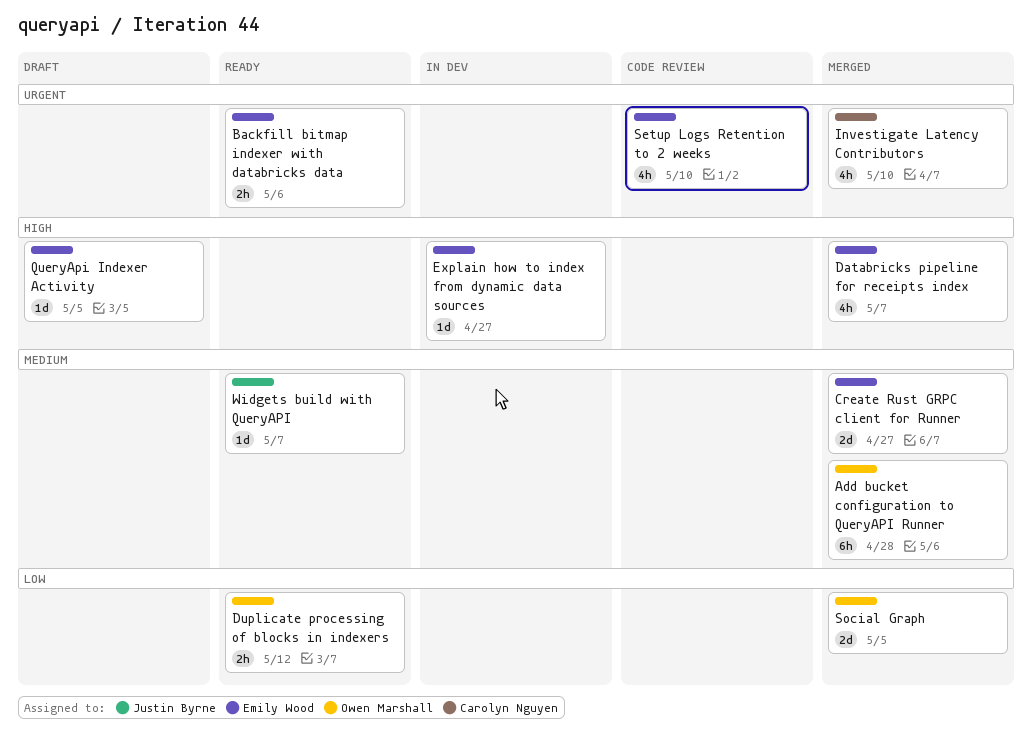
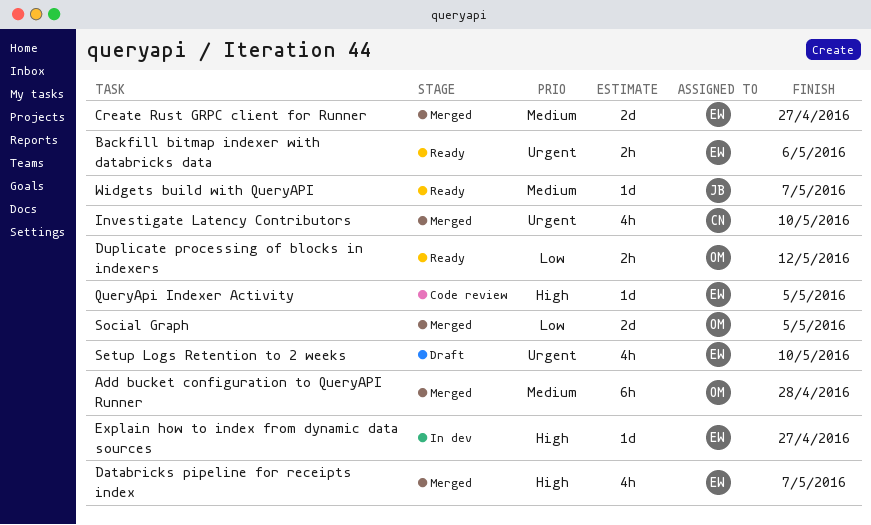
QueryApi Indexer Activity, status: Draft -> Code review
Setup Logs Retention to 2 weeks, status: Code review -> Draft

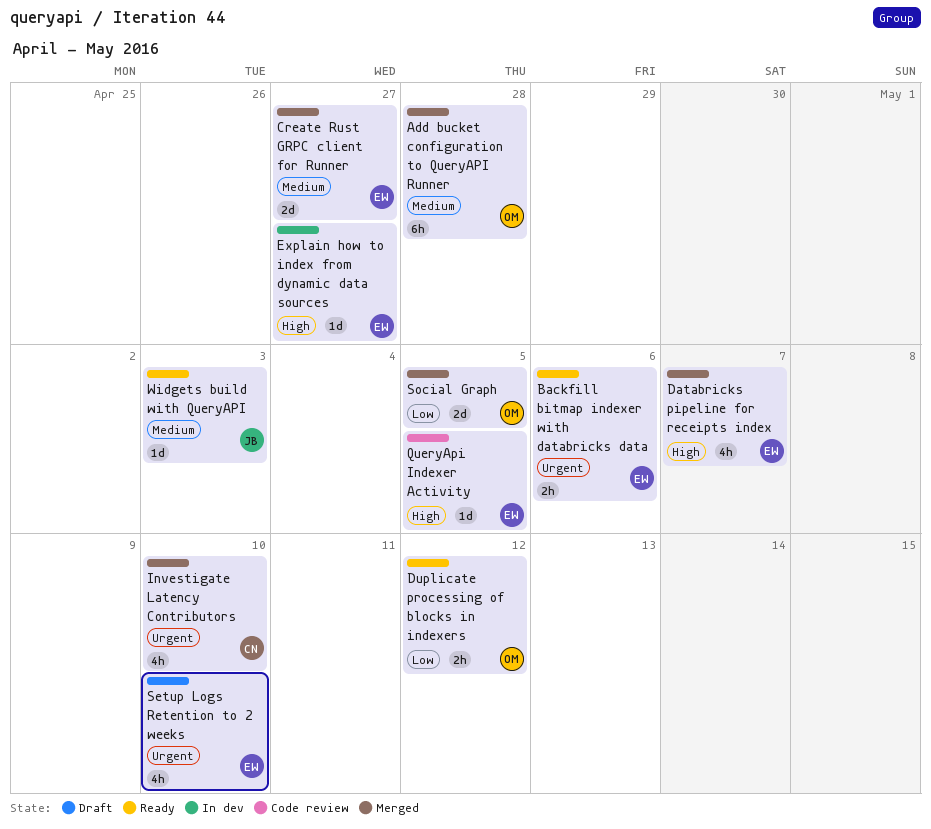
Widgets build with QueryAPI, due: May 7 -> May 3

